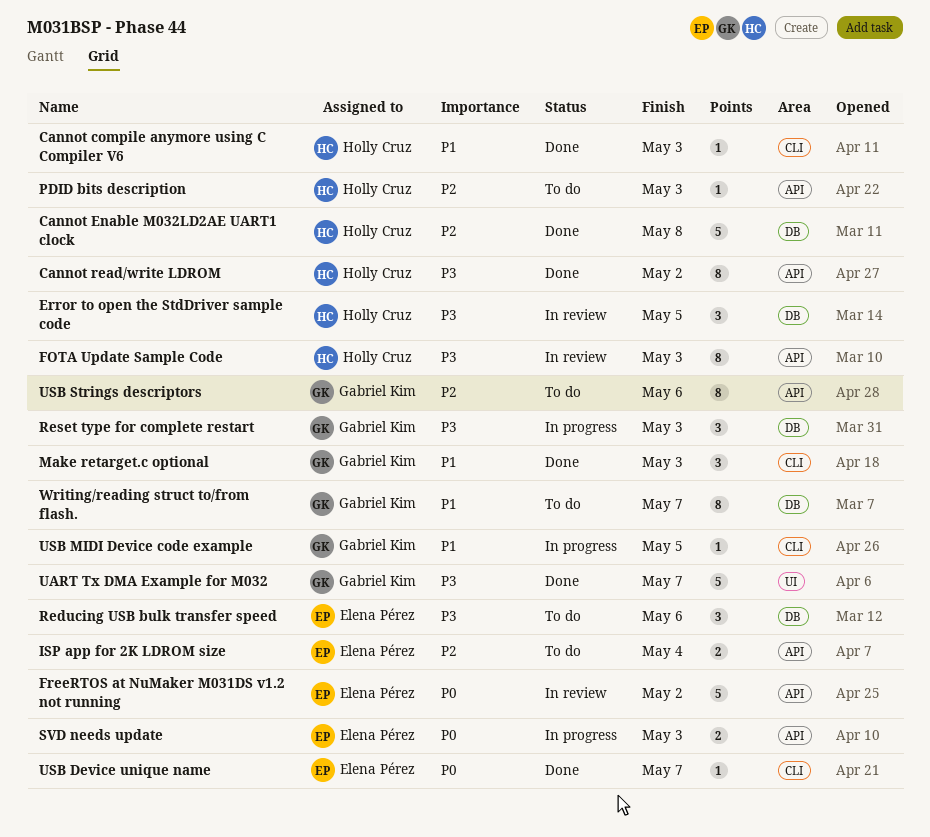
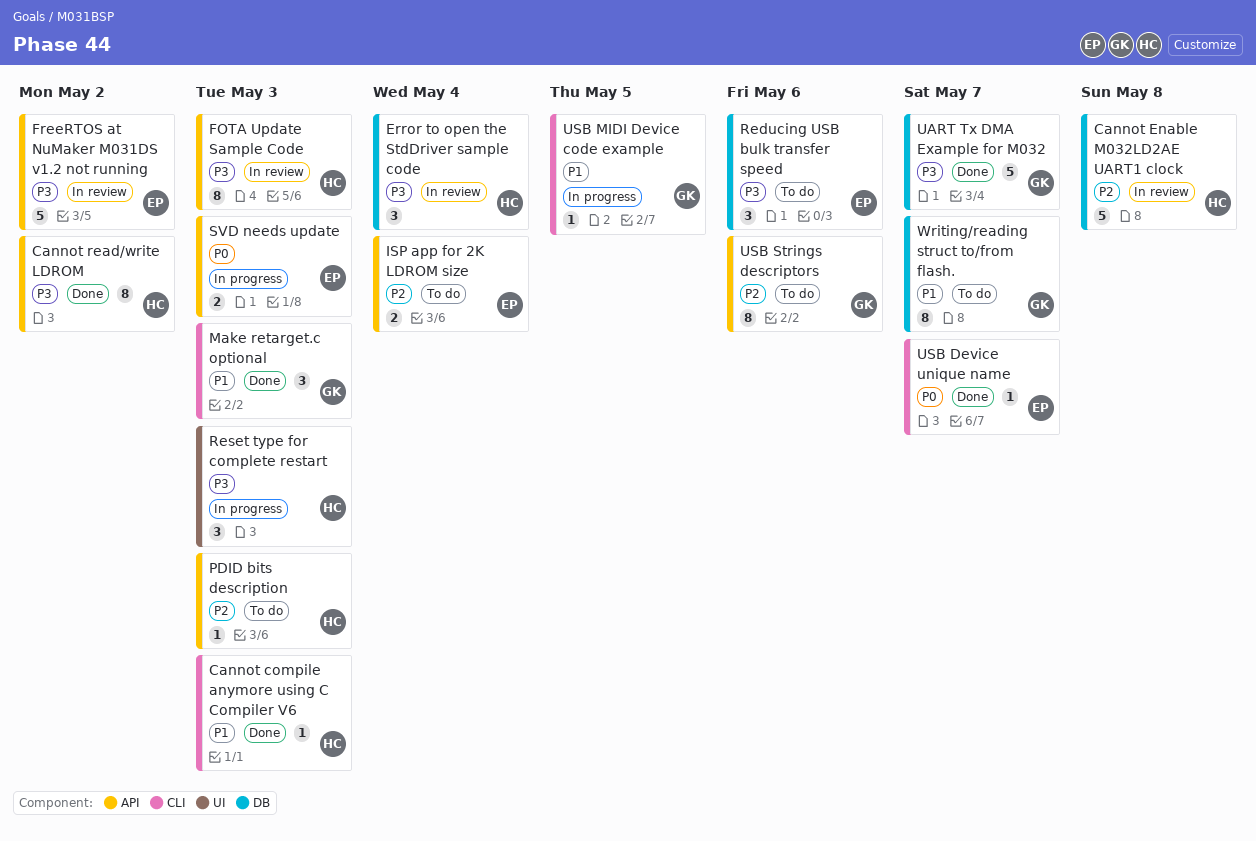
Cannot Enable M032LD2AE UART1 clock, status: Done -> In review
Error to open the StdDriver sample code, due: May 5 -> May 4
FreeRTOS at NuMaker M031DS v1.2 not running, priority: P0 -> P3
Reset type for complete restart, owner: Gabriel Kim -> Holly Cruz
Reset type for complete restart, label: DB -> UI
UART Tx DMA Example for M032, label: UI -> DB

